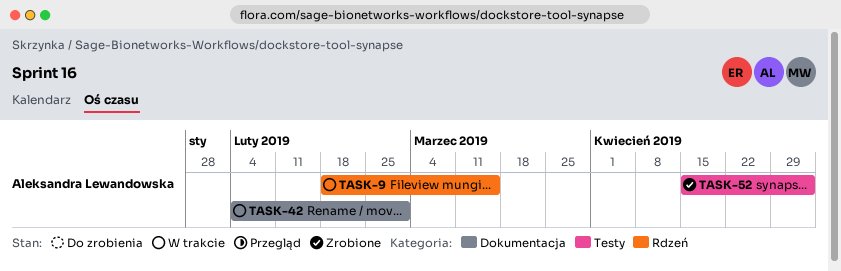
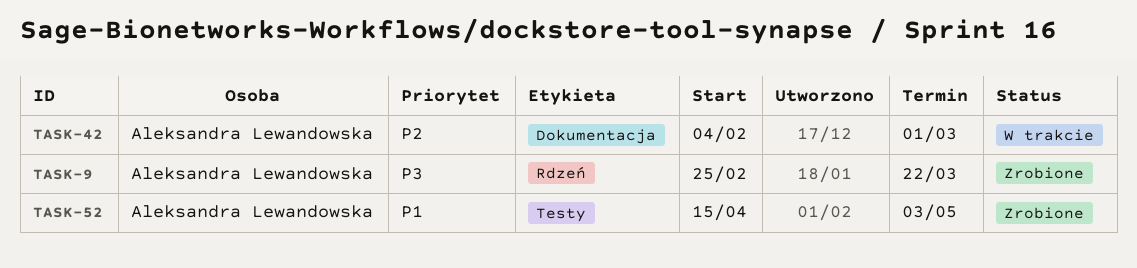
TASK-9, status: W trakcie -> Zrobione
TASK-9, start: Feb 18 -> Feb 25
TASK-9, due: Mar 15 -> Mar 22

